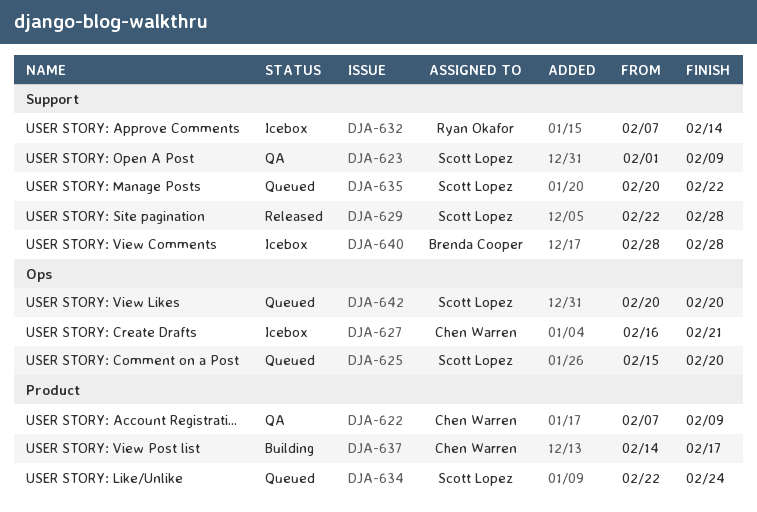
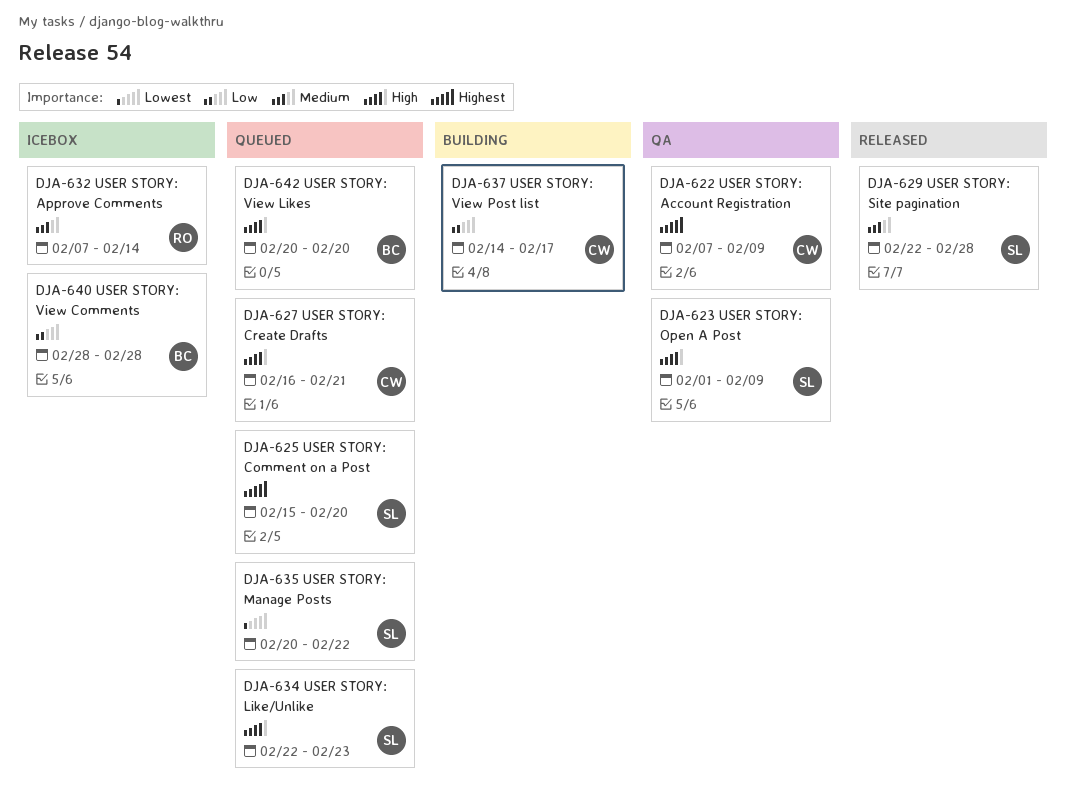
DJA-627, status: Icebox -> Queued
DJA-634, due: Feb 24 -> Feb 23
DJA-642, owner: Scott Lopez -> Brenda Cooper

